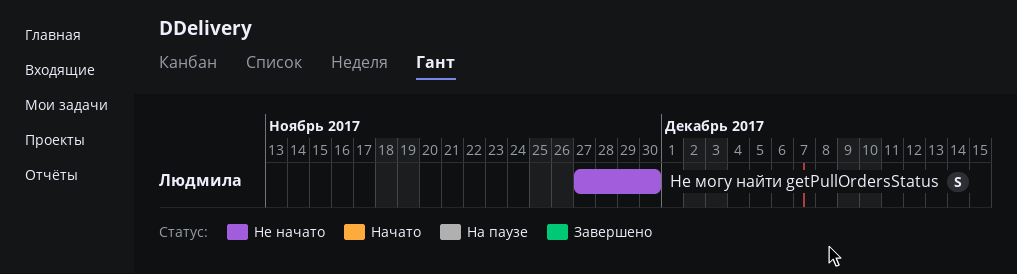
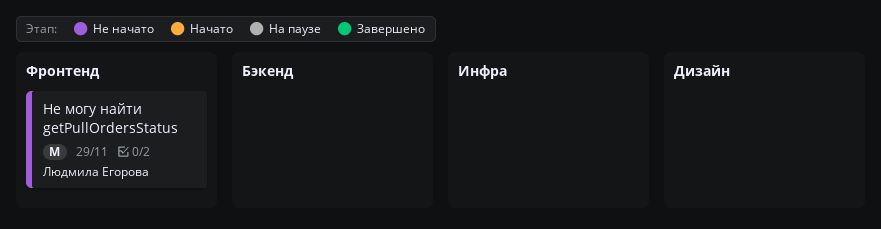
Не могу найти getPullOrdersStatus, estimate: S -> M
Не могу найти getPullOrdersStatus, due: Nov 30 -> Nov 29

